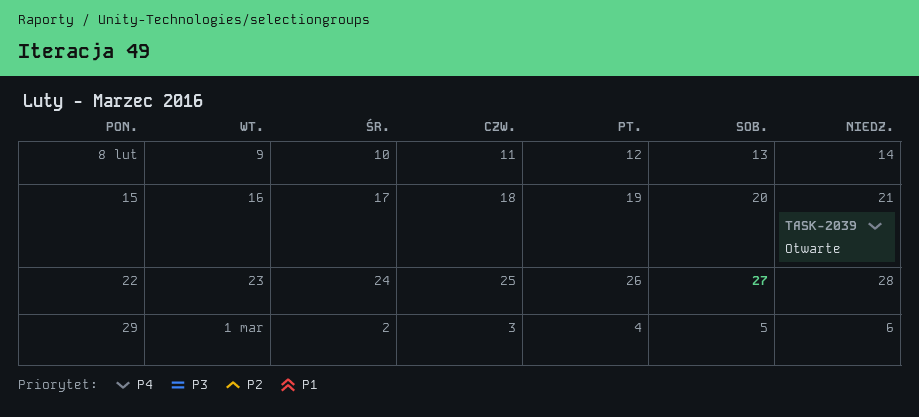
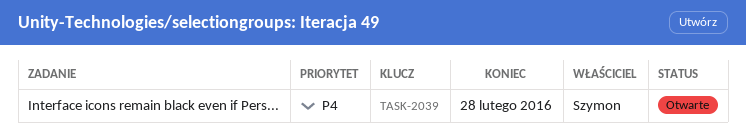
TASK-2039, due: Feb 21 -> Feb 28

